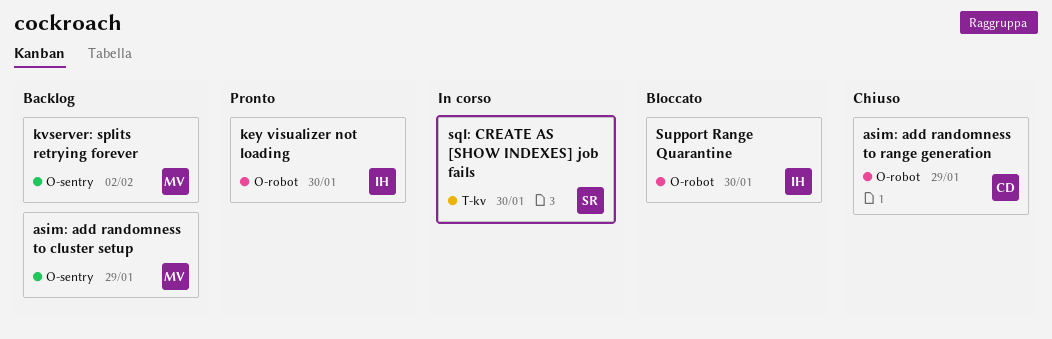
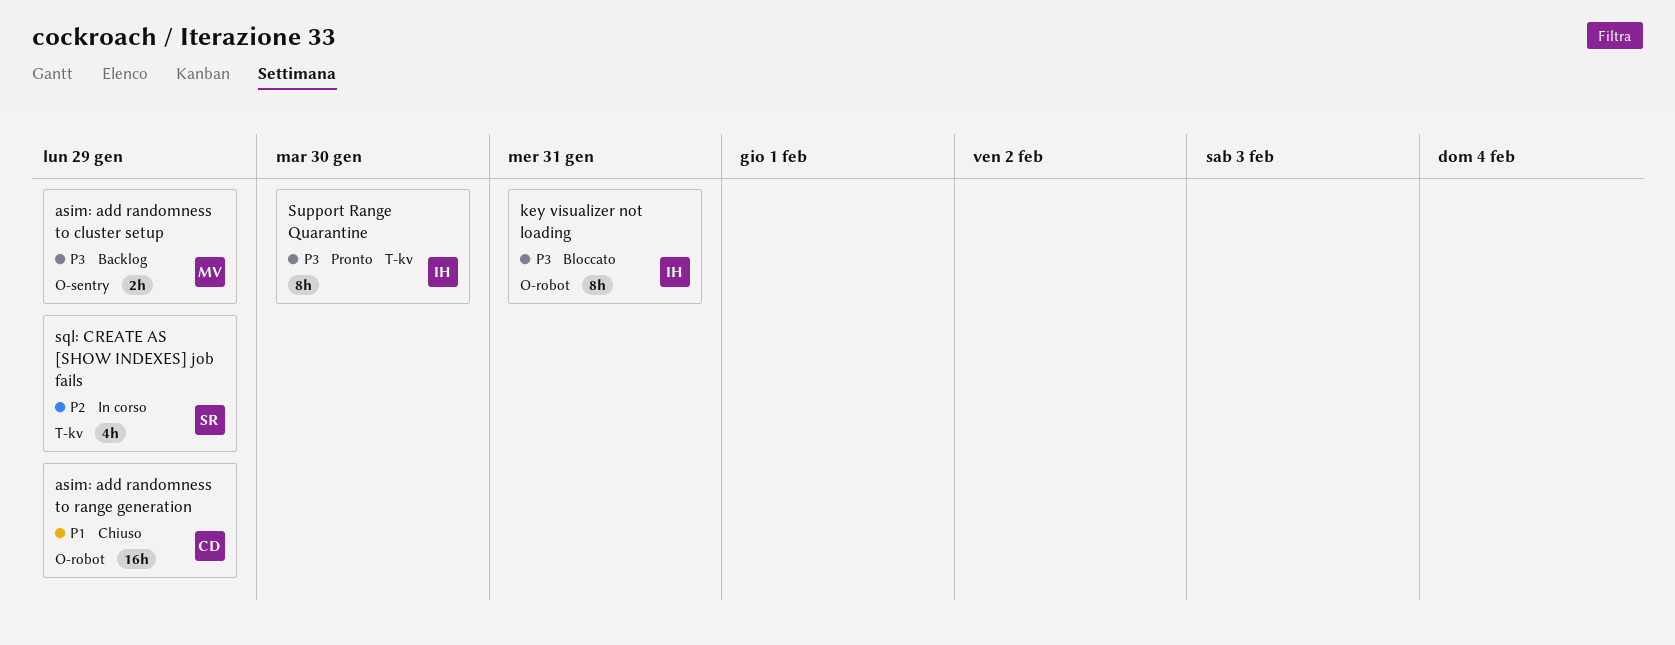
key visualizer not loading, status: Pronto -> Bloccato
key visualizer not loading, due: Jan 30 -> Jan 31
kvserver: splits retrying forever: present -> none
sql: CREATE AS [SHOW INDEXES] job fails, due: Jan 30 -> Jan 29
Support Range Quarantine, status: Bloccato -> Pronto
Support Range Quarantine, label: O-robot -> T-kv

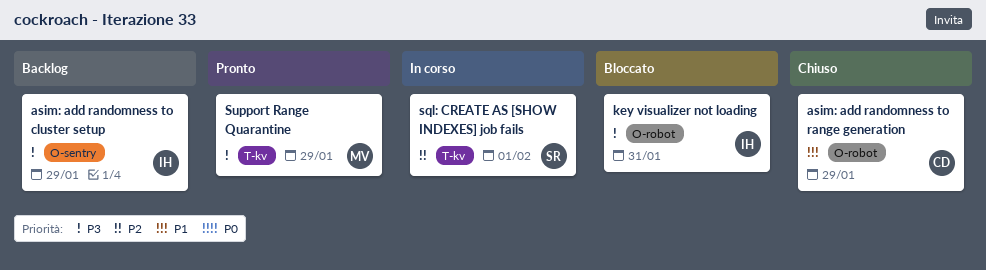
asim: add randomness to cluster setup, owner: MV -> IH
sql: CREATE AS [SHOW INDEXES] job fails, due: Jan 29 -> Feb 1
Support Range Quarantine, owner: IH -> MV
Support Range Quarantine, due: Jan 30 -> Jan 29

